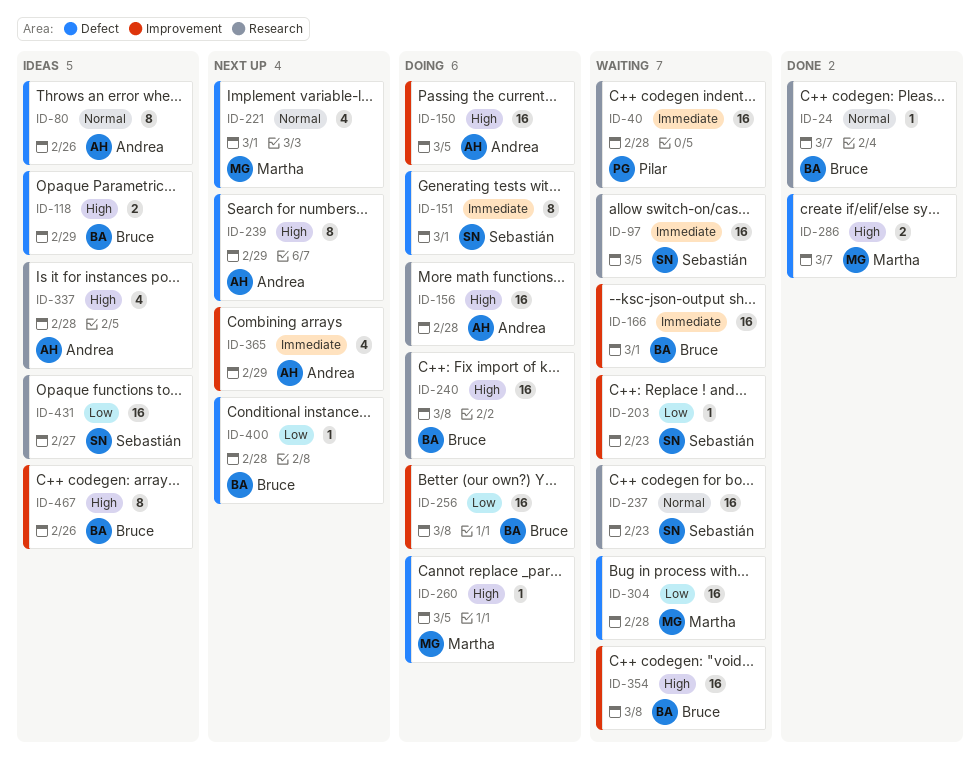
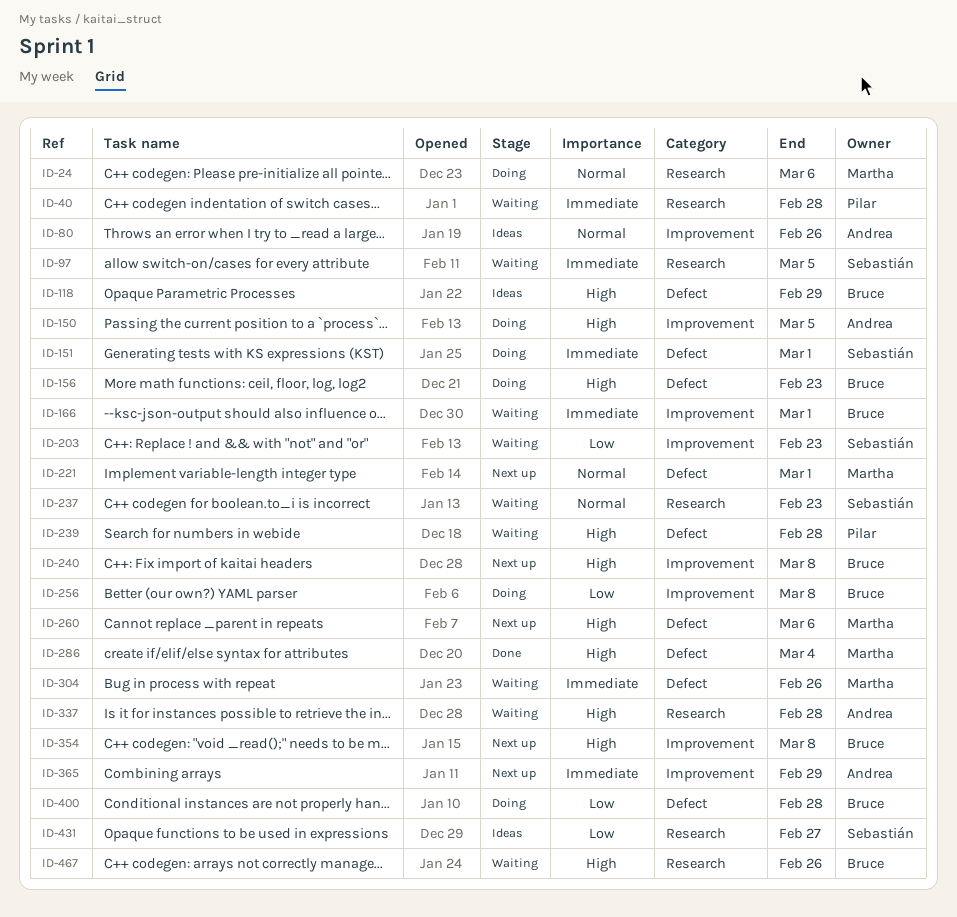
ID-24, status: Done -> Doing
ID-24, owner: Bruce -> Martha
ID-24, due: Mar 7 -> Mar 6
ID-80, label: Defect -> Improvement
ID-156, owner: Andrea -> Bruce
ID-156, label: Research -> Defect
ID-156, due: Feb 28 -> Feb 23
ID-239, status: Next up -> Waiting
ID-239, owner: Andrea -> Pilar
ID-239, due: Feb 29 -> Feb 28
ID-240, status: Doing -> Next up
ID-240, label: Research -> Improvement
ID-260, status: Doing -> Next up
ID-260, due: Mar 5 -> Mar 6
ID-286, due: Mar 7 -> Mar 4
ID-304, priority: Low -> Immediate
ID-304, due: Feb 28 -> Feb 26
ID-337, status: Ideas -> Waiting
ID-354, status: Waiting -> Next up
ID-400, status: Next up -> Doing
ID-467, status: Ideas -> Waiting
ID-467, label: Improvement -> Research

